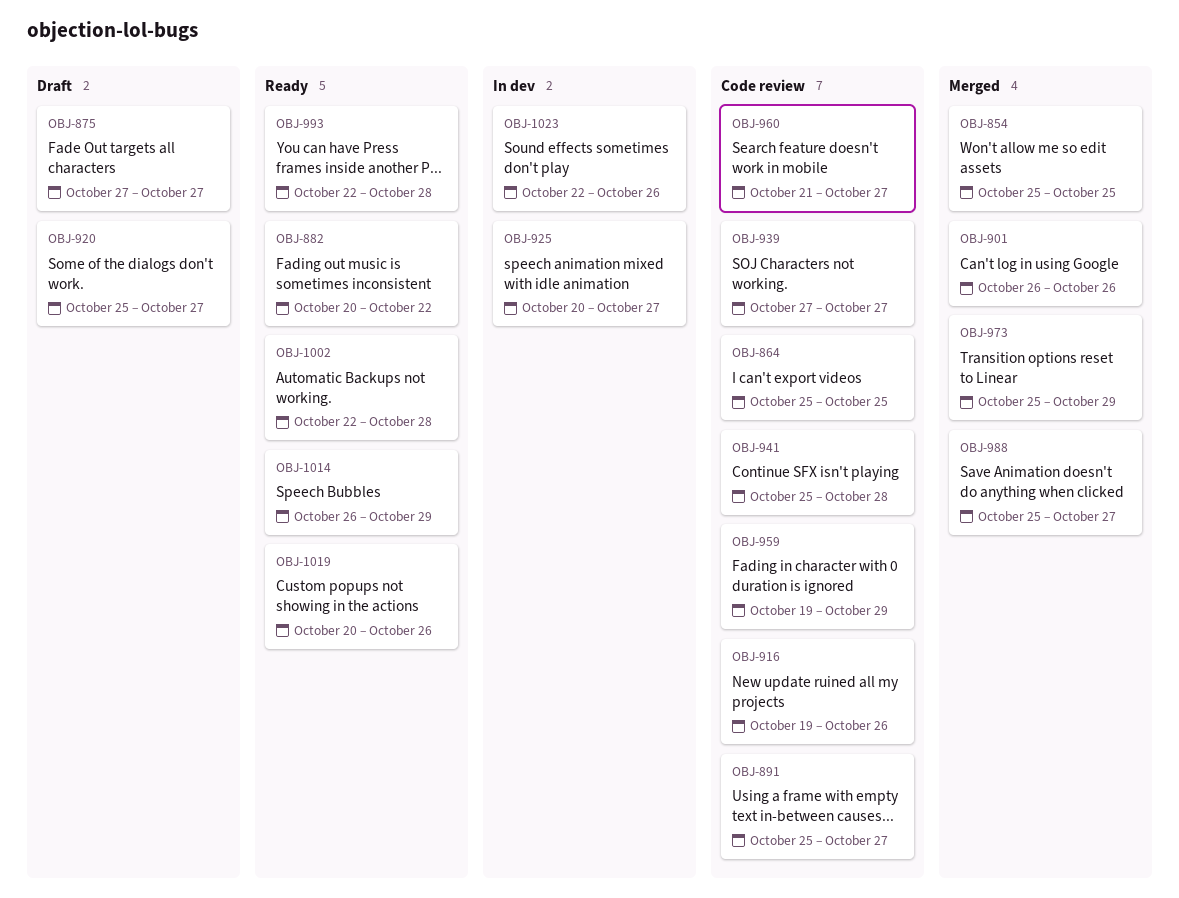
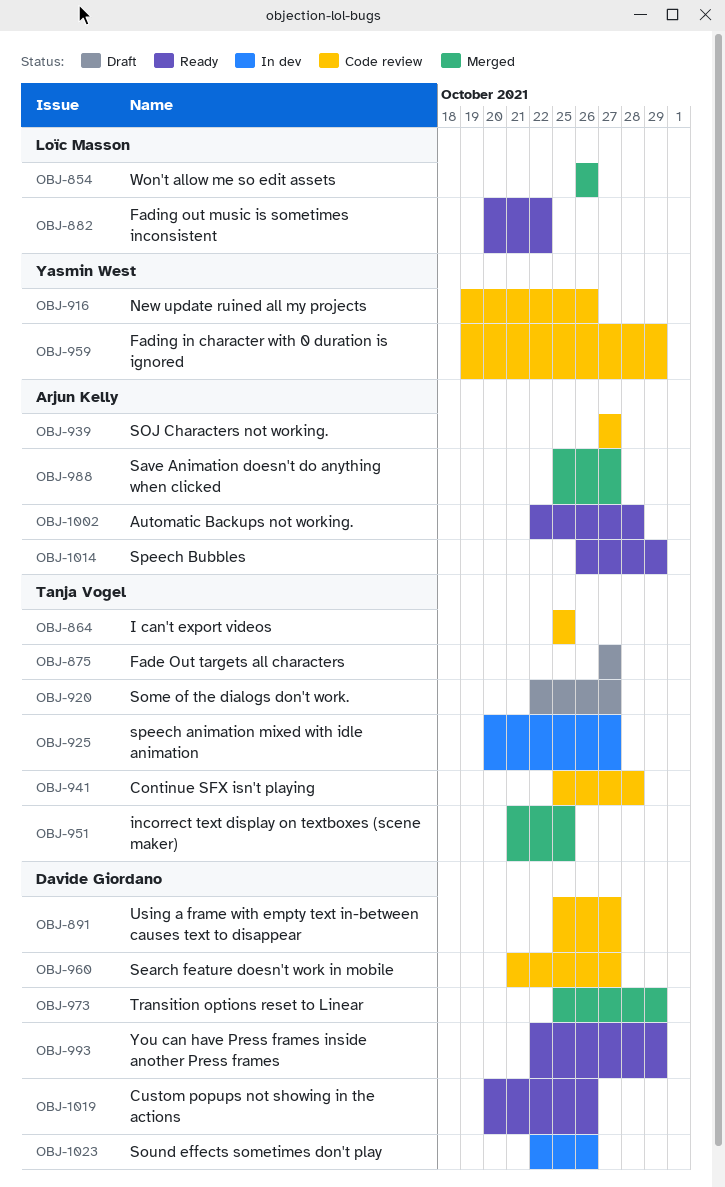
OBJ-854, start: Oct 25 -> Oct 26
OBJ-854, due: Oct 25 -> Oct 26
OBJ-901: present -> none
OBJ-920, start: Oct 25 -> Oct 22
OBJ-951: none -> present
OBJ-993, due: Oct 28 -> Oct 29

